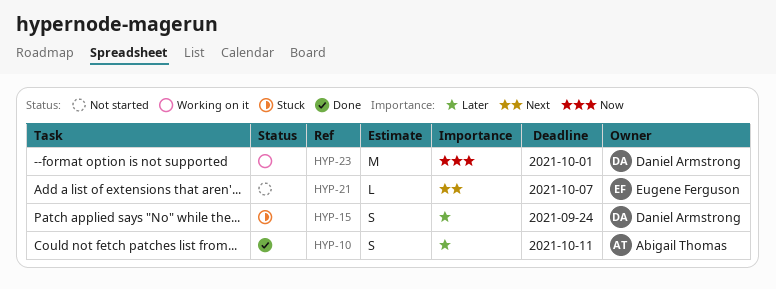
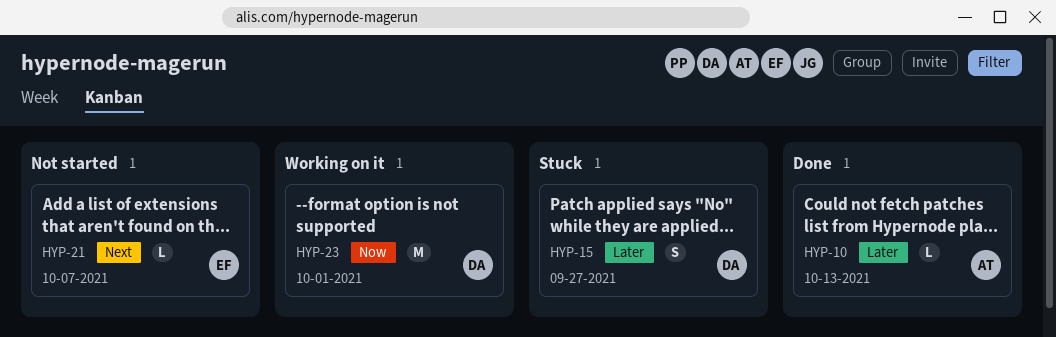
HYP-10, estimate: S -> L
HYP-10, due: Oct 11 -> Oct 13
HYP-15, due: Sep 24 -> Sep 27

